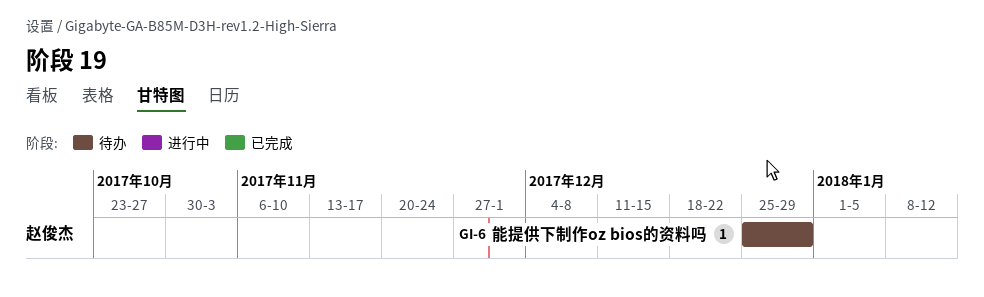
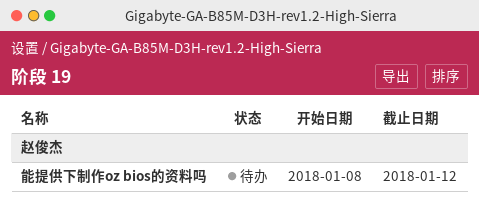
能提供下制作oz bios的资料吗, start: Dec 25 -> Jan 8
能提供下制作oz bios的资料吗, due: Dec 29 -> Jan 12

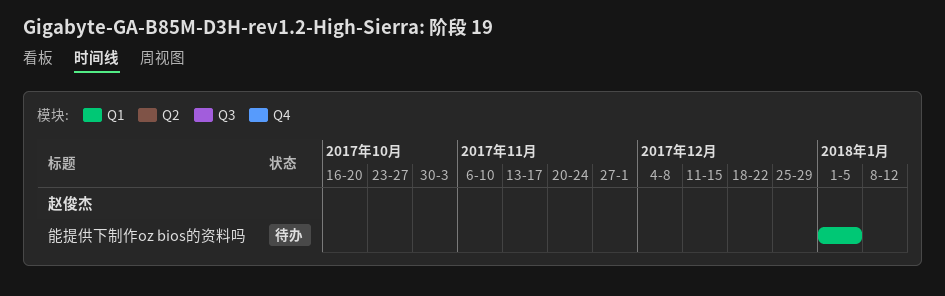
能提供下制作oz bios的资料吗, start: Jan 8 -> Jan 1
能提供下制作oz bios的资料吗, due: Jan 12 -> Jan 5

